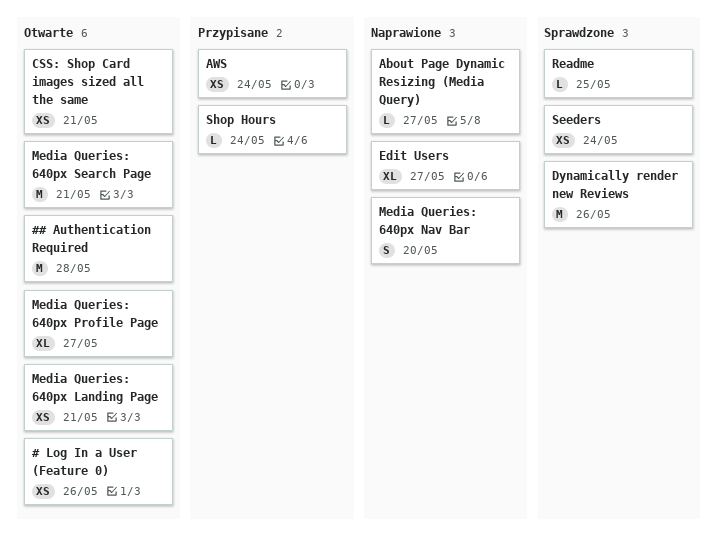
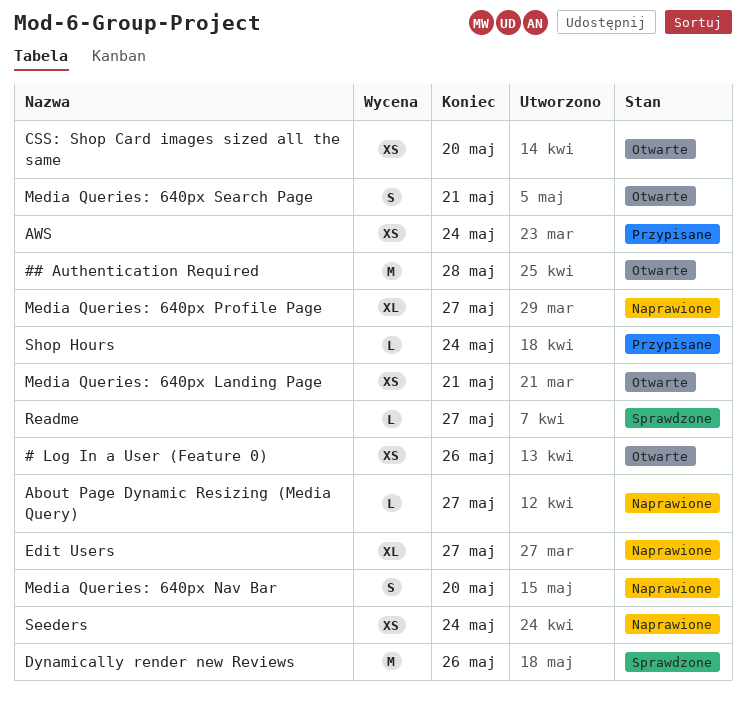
CSS: Shop Card images sized all the same, due: May 21 -> May 20
Media Queries: 640px Profile Page, status: Otwarte -> Naprawione
Media Queries: 640px Search Page, estimate: M -> S
Readme, due: May 25 -> May 27
Seeders, status: Sprawdzone -> Naprawione

